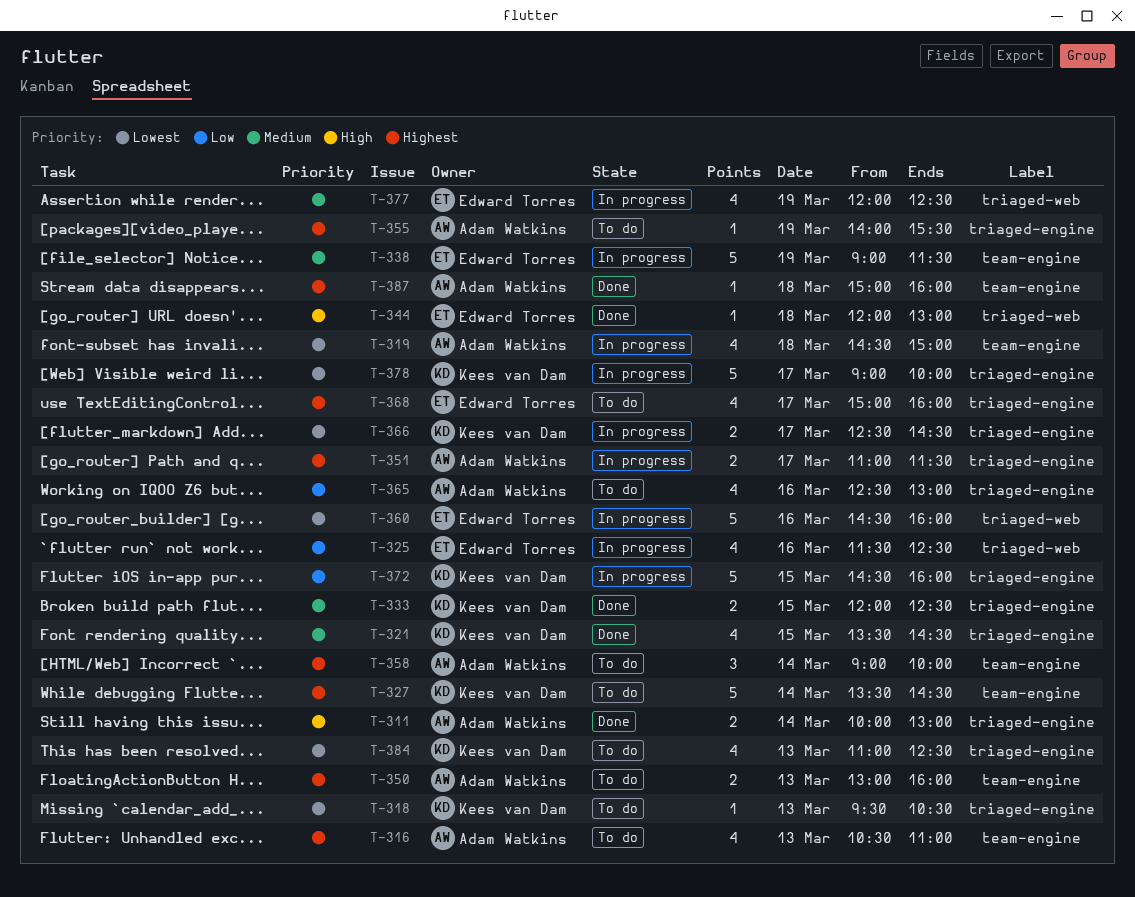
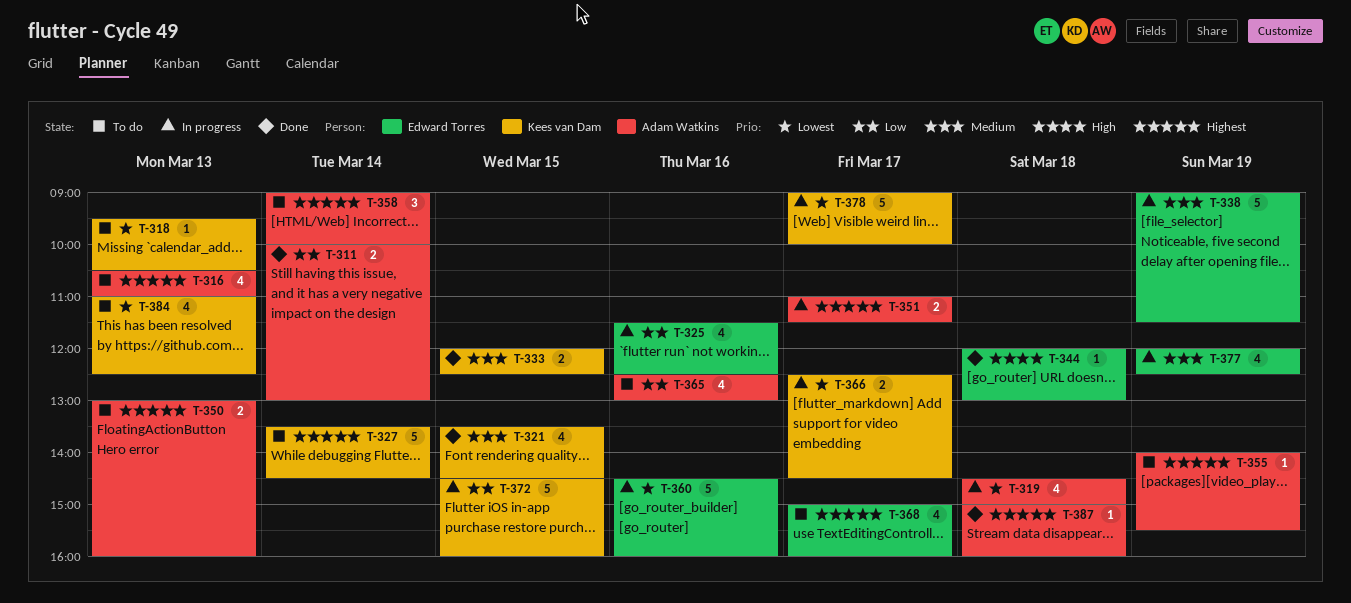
T-311, priority: High -> Low

